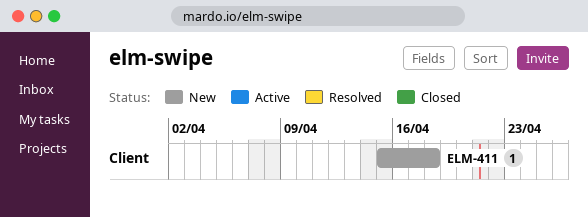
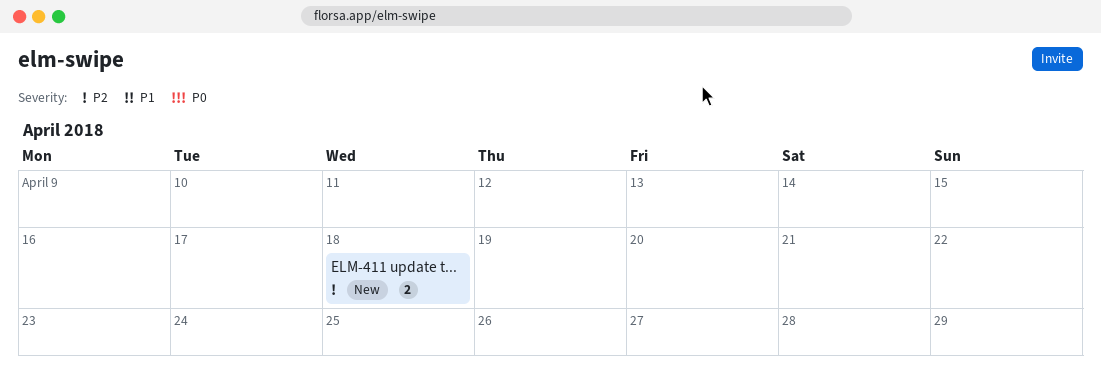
ELM-411, estimate: 1 -> 2

